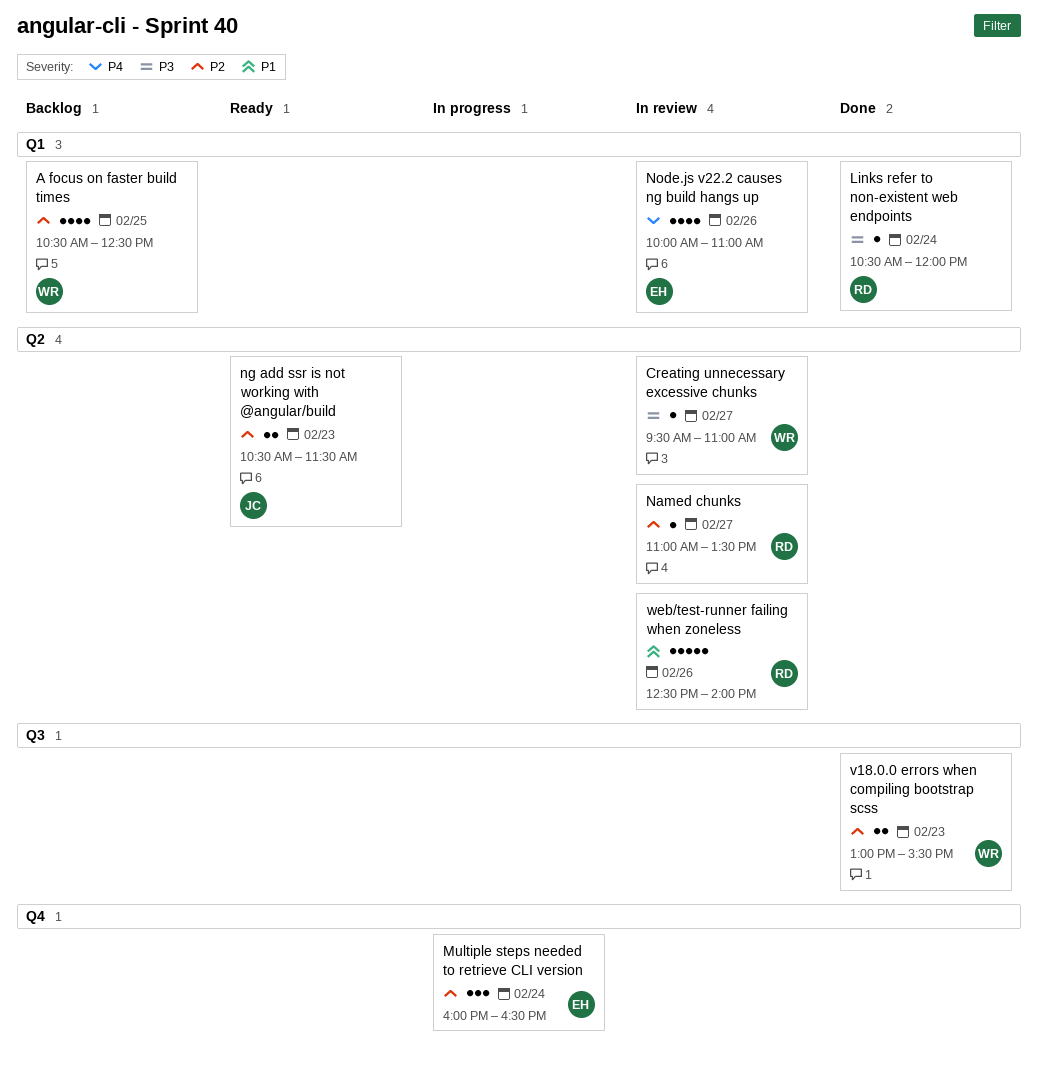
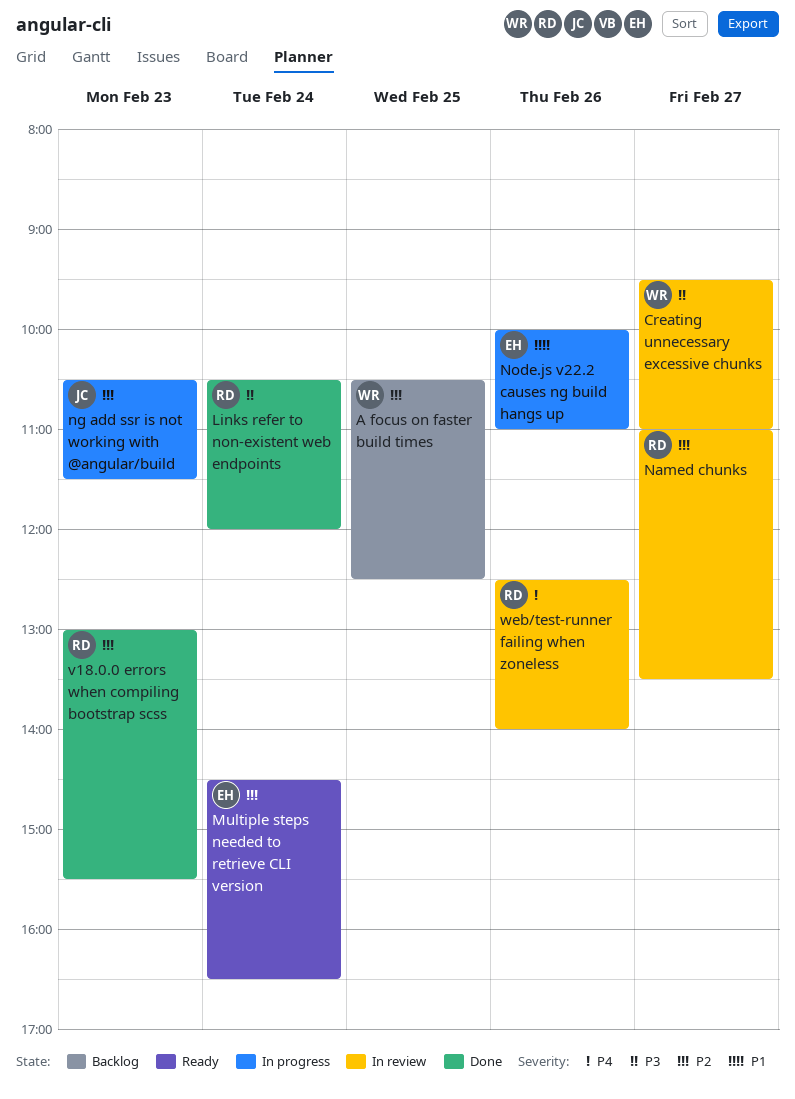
Multiple steps needed to retrieve CLI version, status: In progress -> Ready
Multiple steps needed to retrieve CLI version, begins: 16:00 -> 14:30
ng add ssr is not working with @angular/build, status: Ready -> In progress
Node.js v22.2 causes ng build hangs up, status: In review -> In progress
Node.js v22.2 causes ng build hangs up, priority: P4 -> P1
v18.0.0 errors when compiling bootstrap scss, owner: WR -> RD
web/test-runner failing when zoneless, priority: P1 -> P4

